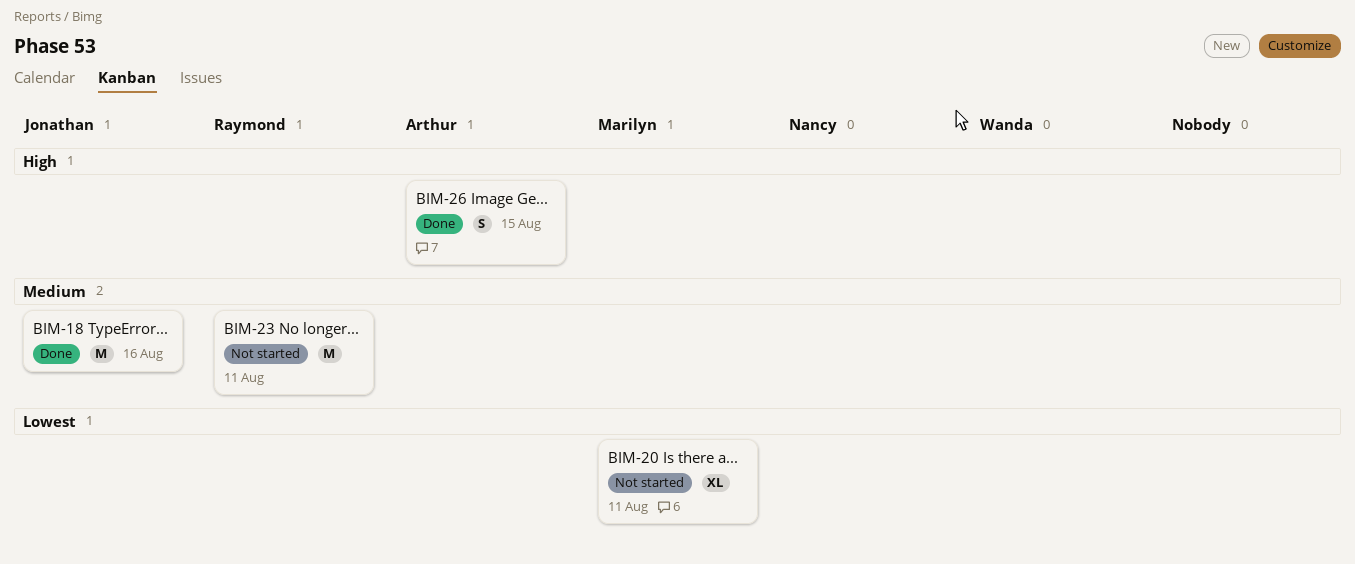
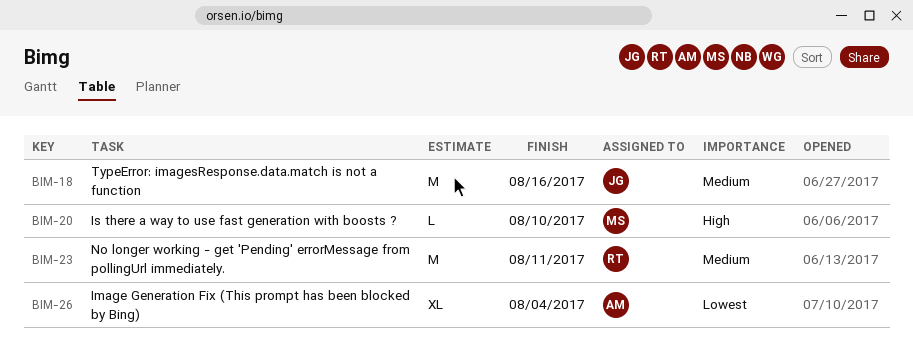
BIM-20, priority: Lowest -> High
BIM-20, estimate: XL -> L
BIM-20, due: Aug 11 -> Aug 10
BIM-26, priority: High -> Lowest
BIM-26, estimate: S -> XL
BIM-26, due: Aug 15 -> Aug 4

